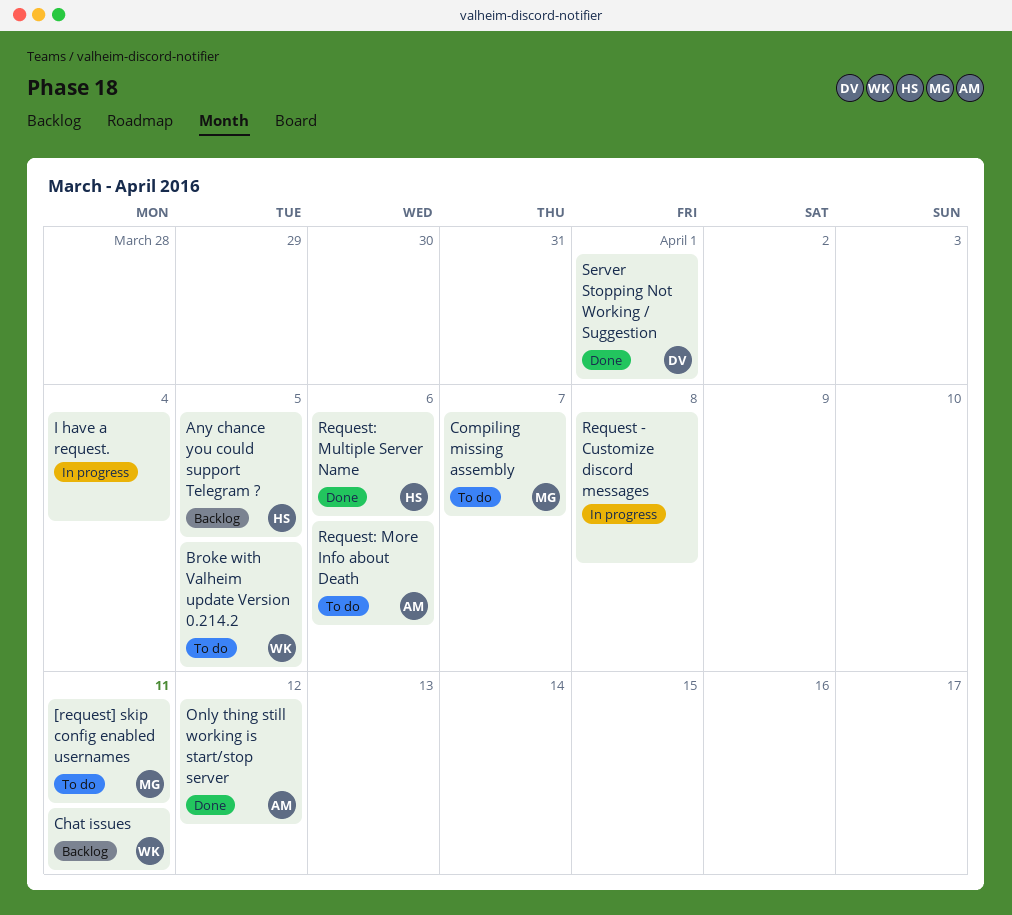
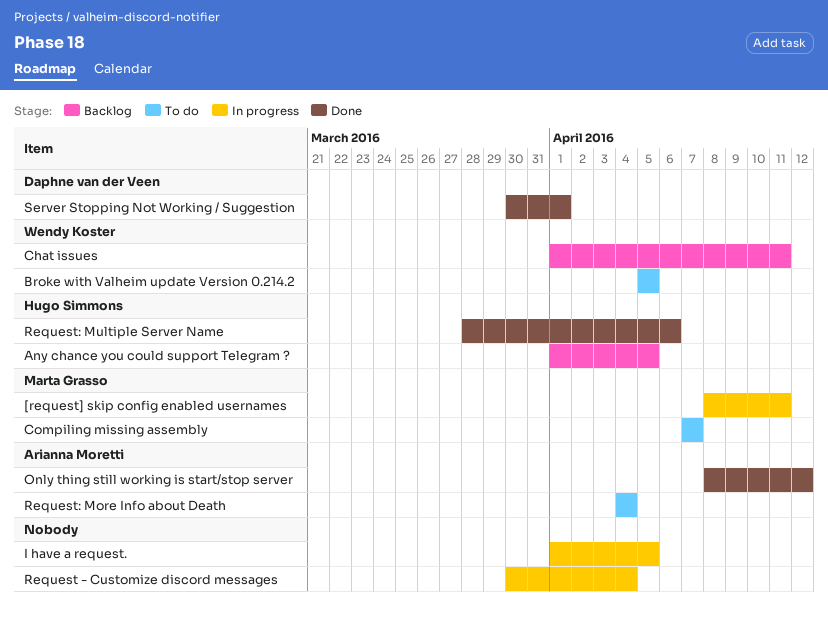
[request] skip config enabled usernames, status: To do -> In progress
I have a request., due: Apr 4 -> Apr 5
Request - Customize discord messages, due: Apr 8 -> Apr 4
Request: More Info about Death, due: Apr 6 -> Apr 4

